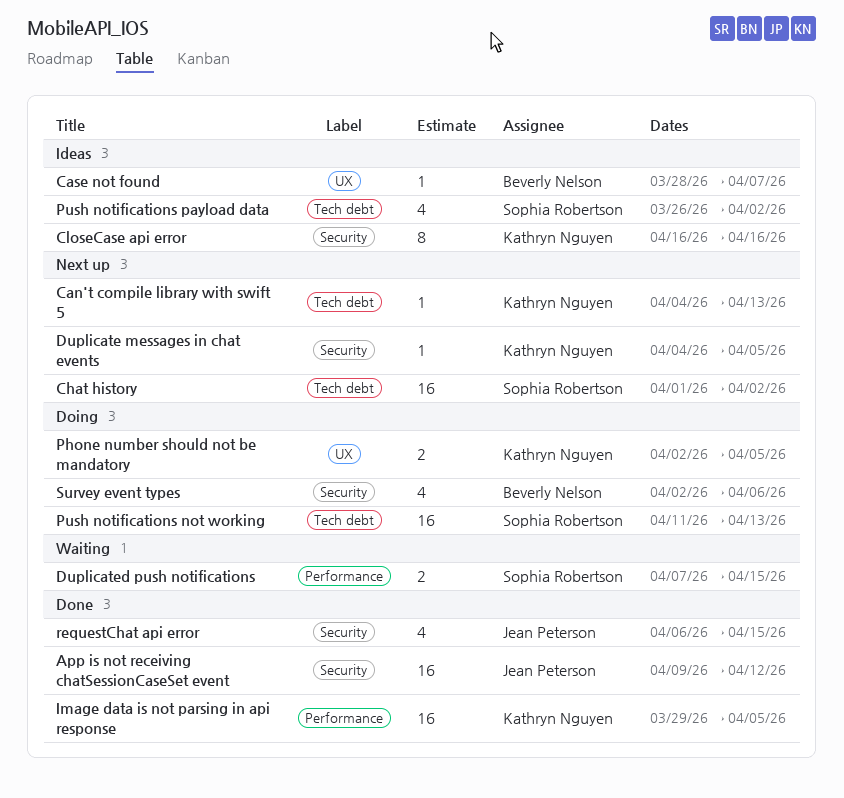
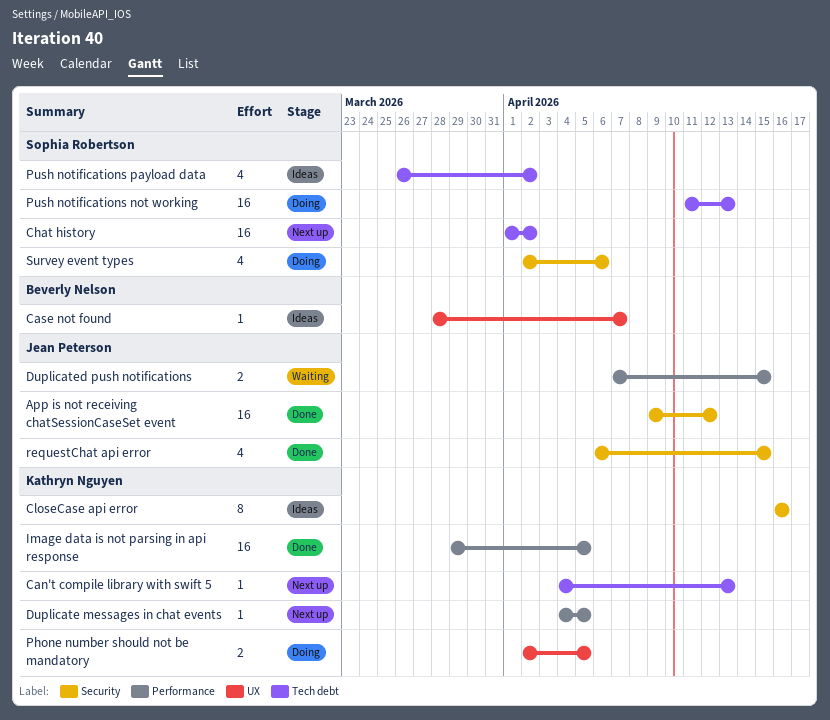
Duplicate messages in chat events, label: Security -> Performance
Duplicated push notifications, owner: Sophia Robertson -> Jean Peterson
Survey event types, owner: Beverly Nelson -> Sophia Robertson

